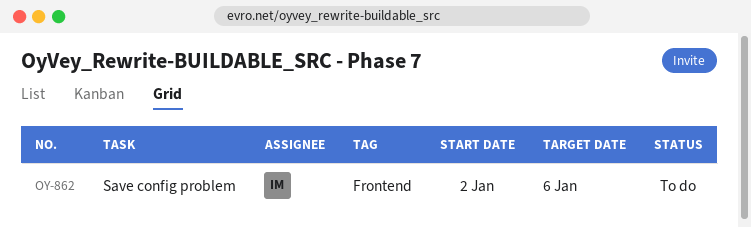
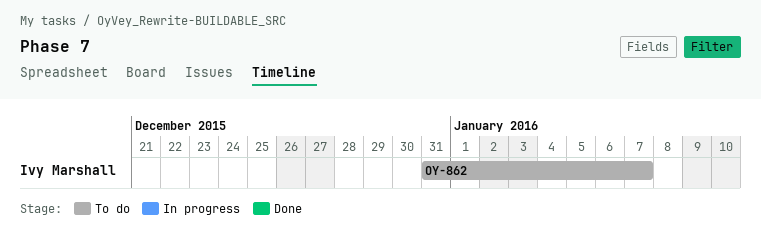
OY-862, start: Jan 2 -> Dec 31
OY-862, due: Jan 6 -> Jan 7

